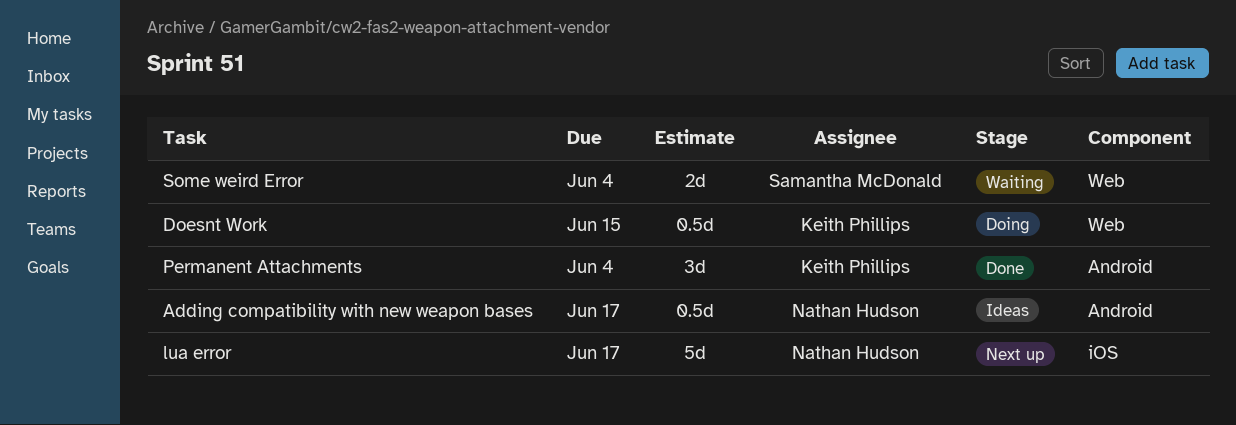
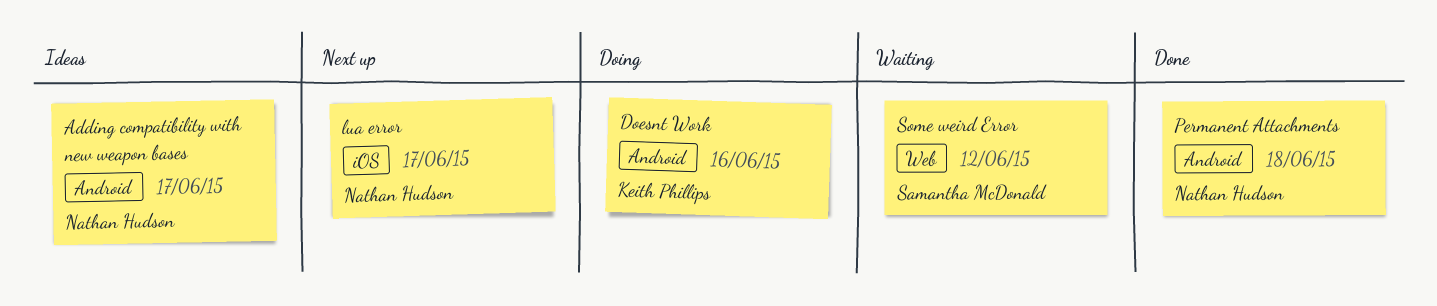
Doesnt Work, label: Web -> Android
Doesnt Work, due: Jun 15 -> Jun 16
Permanent Attachments, owner: Keith Phillips -> Nathan Hudson
Permanent Attachments, due: Jun 4 -> Jun 18
Some weird Error, due: Jun 4 -> Jun 12

